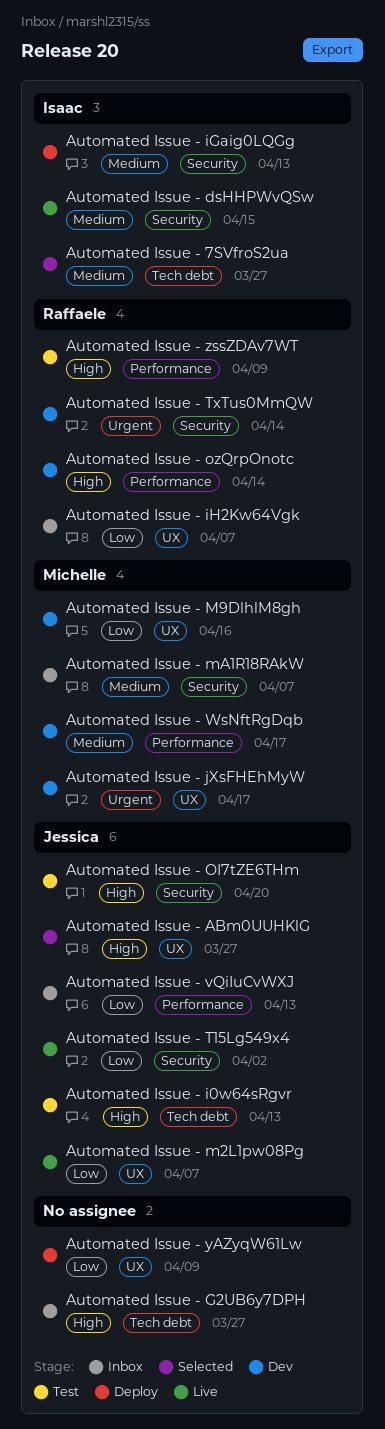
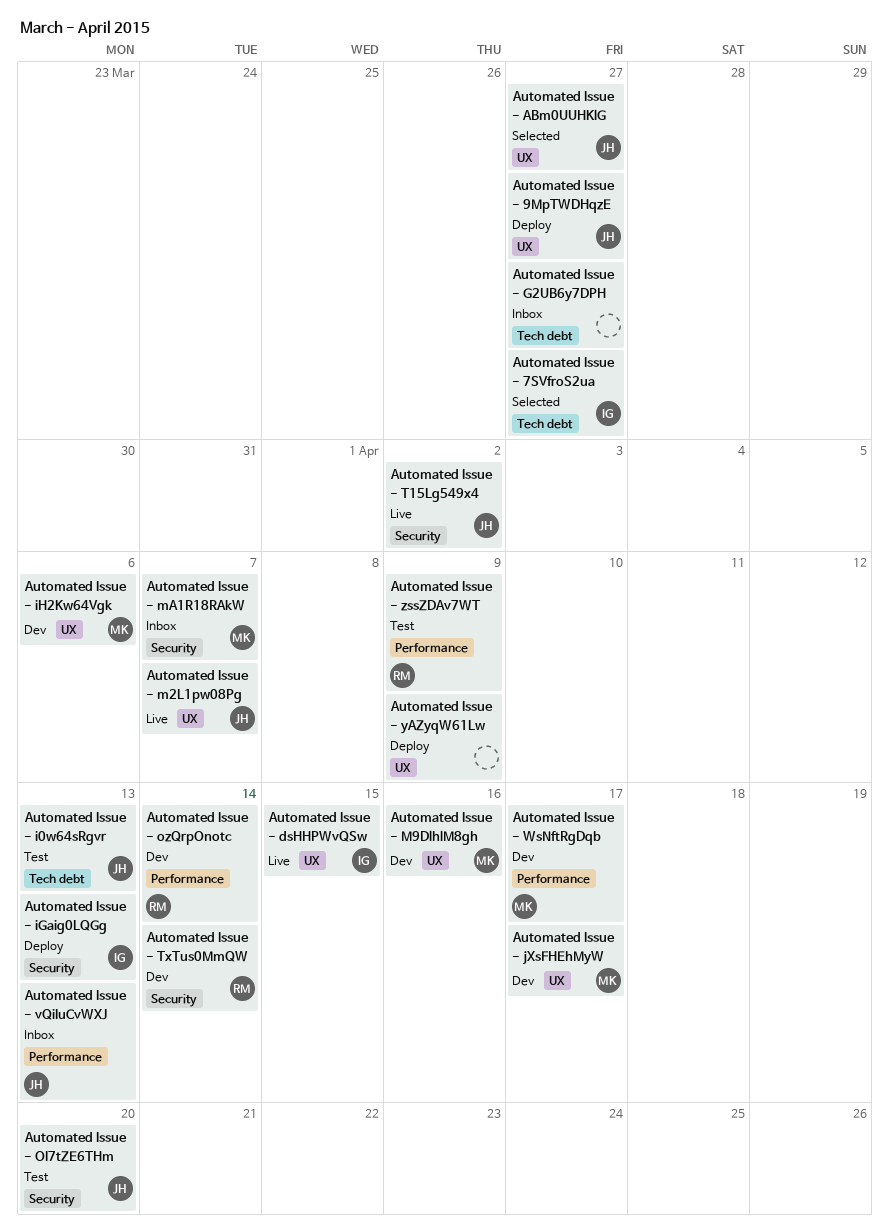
Automated Issue - 9MpTWDHqzE: none -> present
Automated Issue - dsHHPWvQSw, label: Security -> UX
Automated Issue - iH2Kw64Vgk, status: Inbox -> Dev
Automated Issue - iH2Kw64Vgk, owner: Raffaele -> Michelle
Automated Issue - iH2Kw64Vgk, due: Apr 7 -> Apr 6

